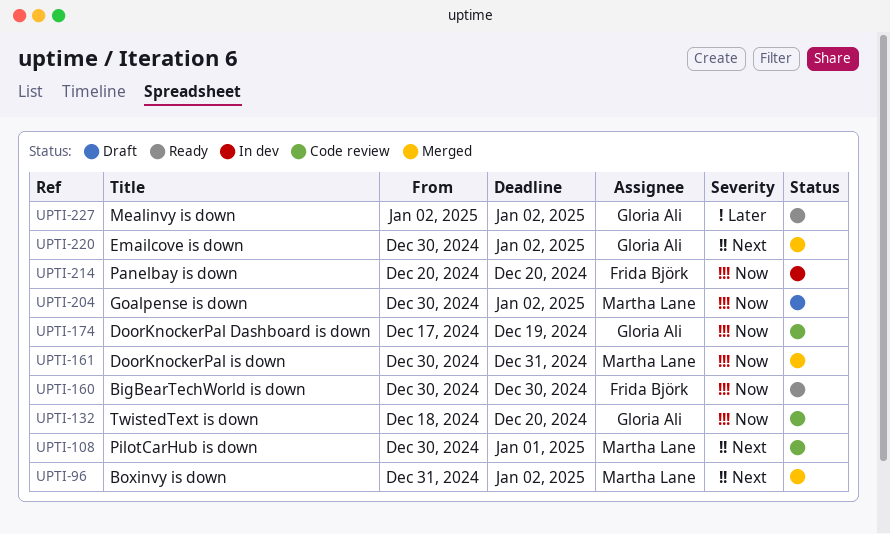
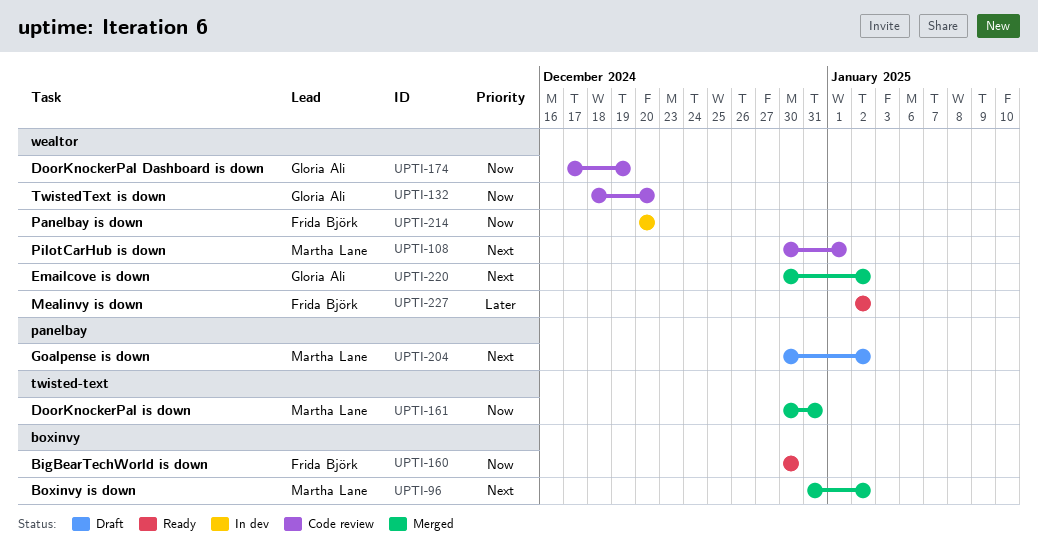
UPTI-204, priority: Now -> Next
UPTI-227, owner: Gloria Ali -> Frida Björk

